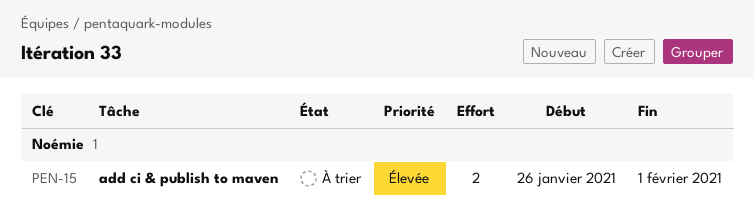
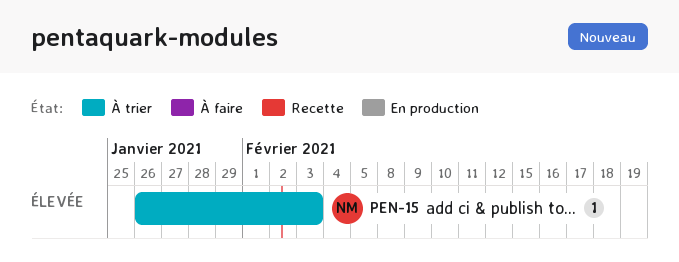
PEN-15, estimate: 2 -> 1
PEN-15, due: Feb 1 -> Feb 3

